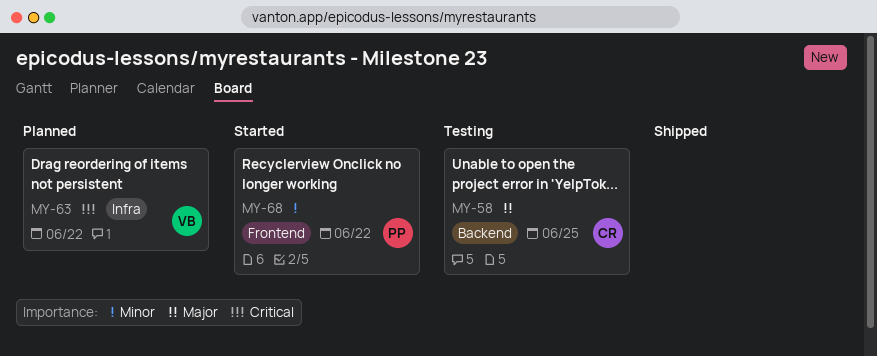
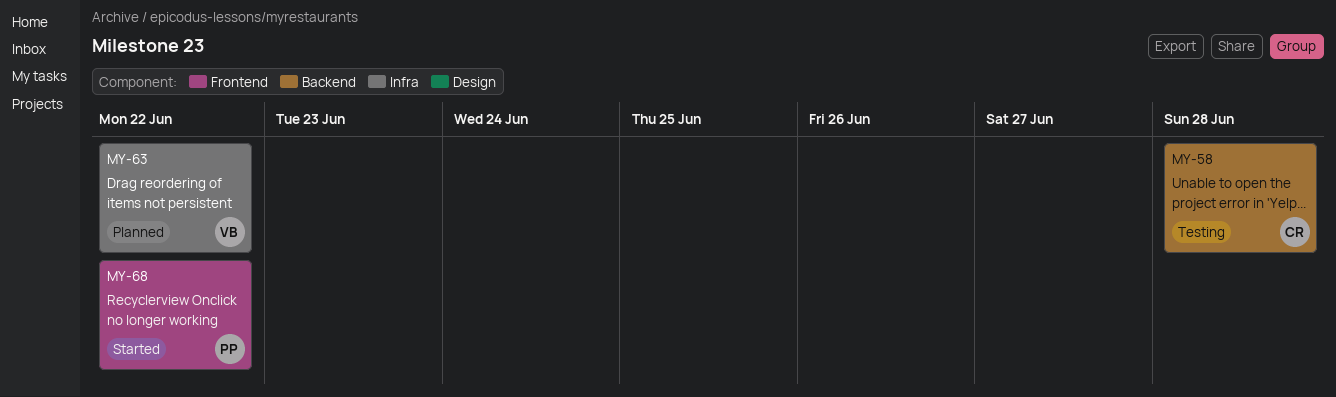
MY-58, due: Jun 25 -> Jun 28

